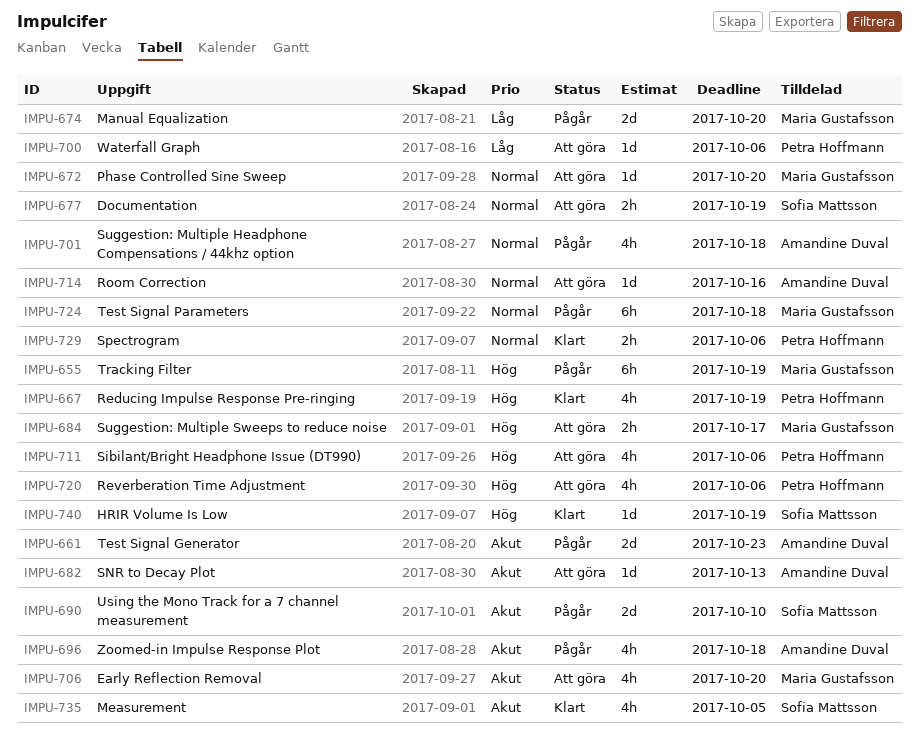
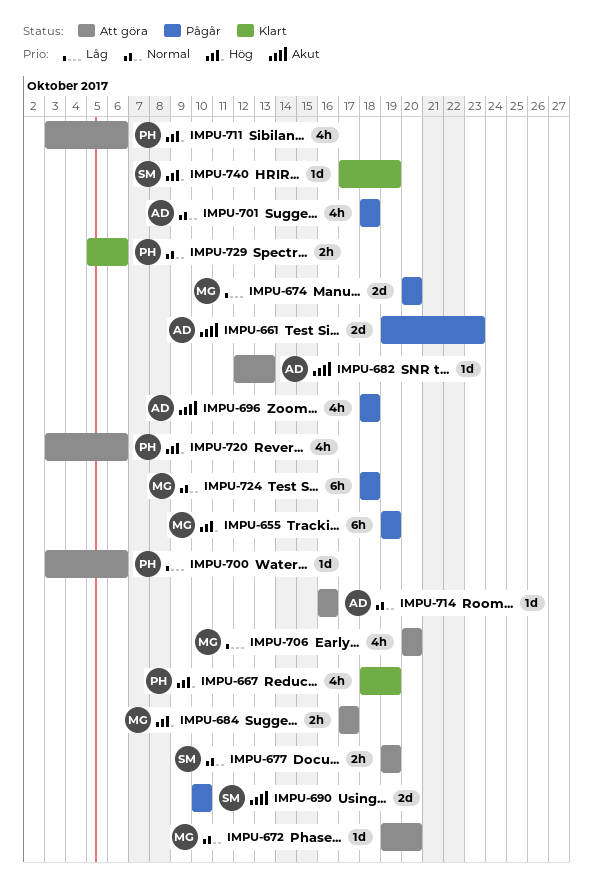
IMPU-706, priority: Akut -> Låg
IMPU-735: present -> none

